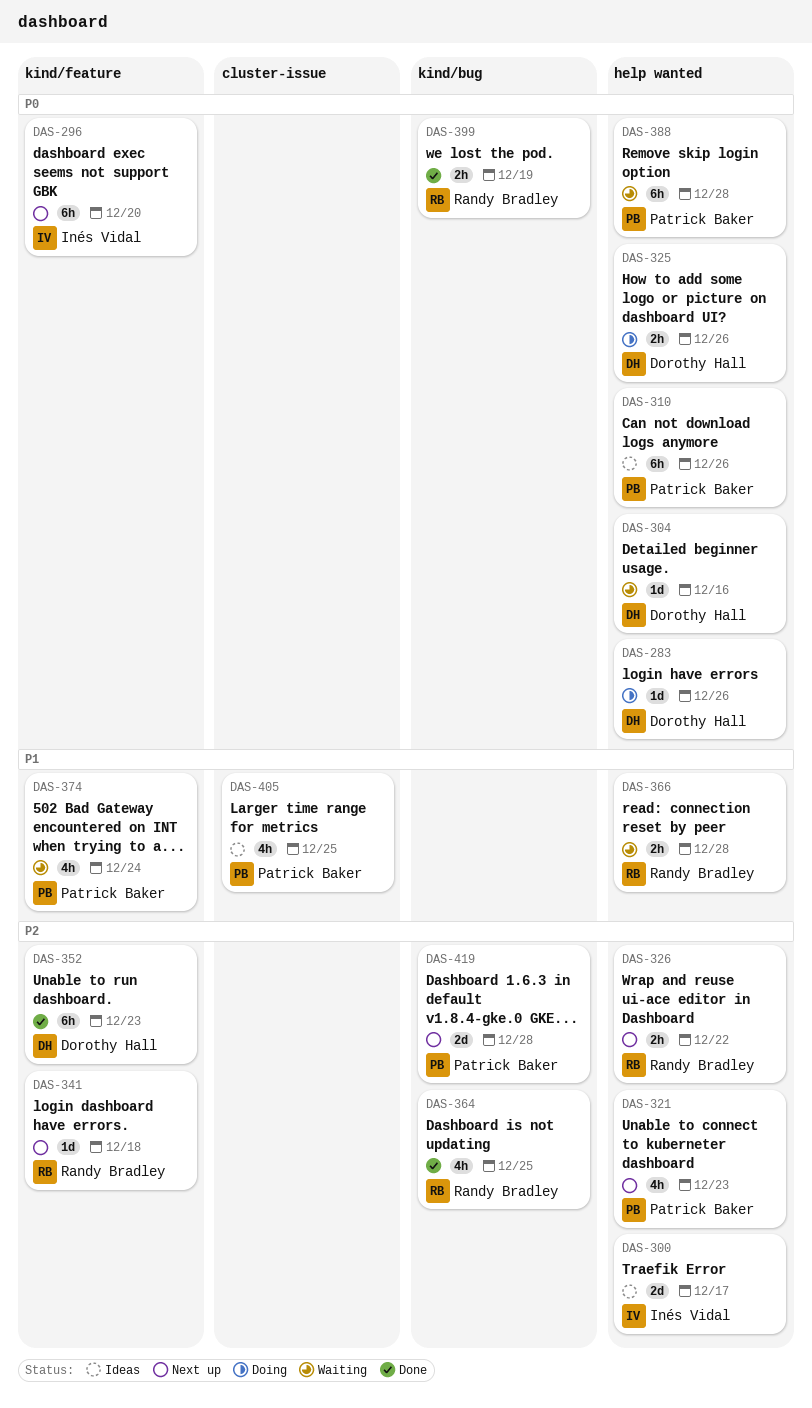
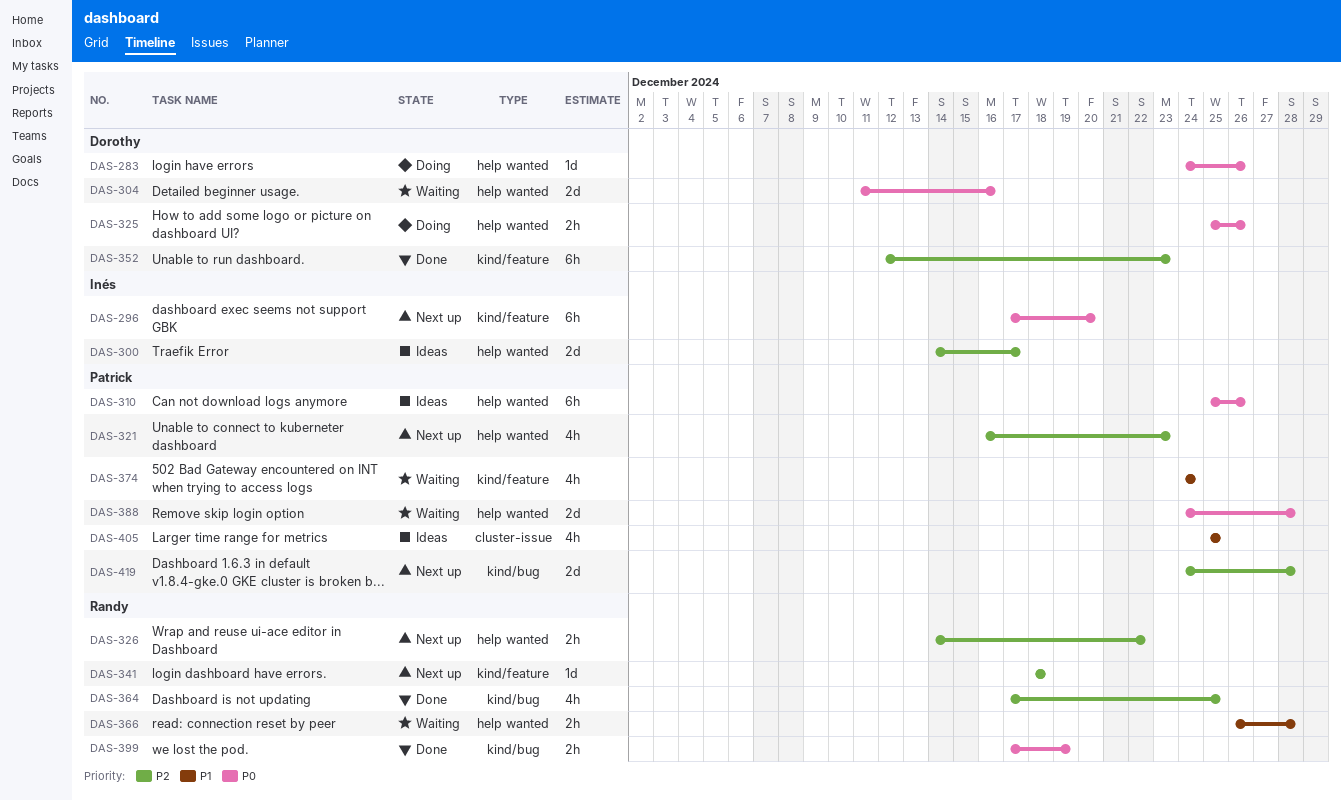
DAS-304, estimate: 1d -> 2d
DAS-388, estimate: 6h -> 2d

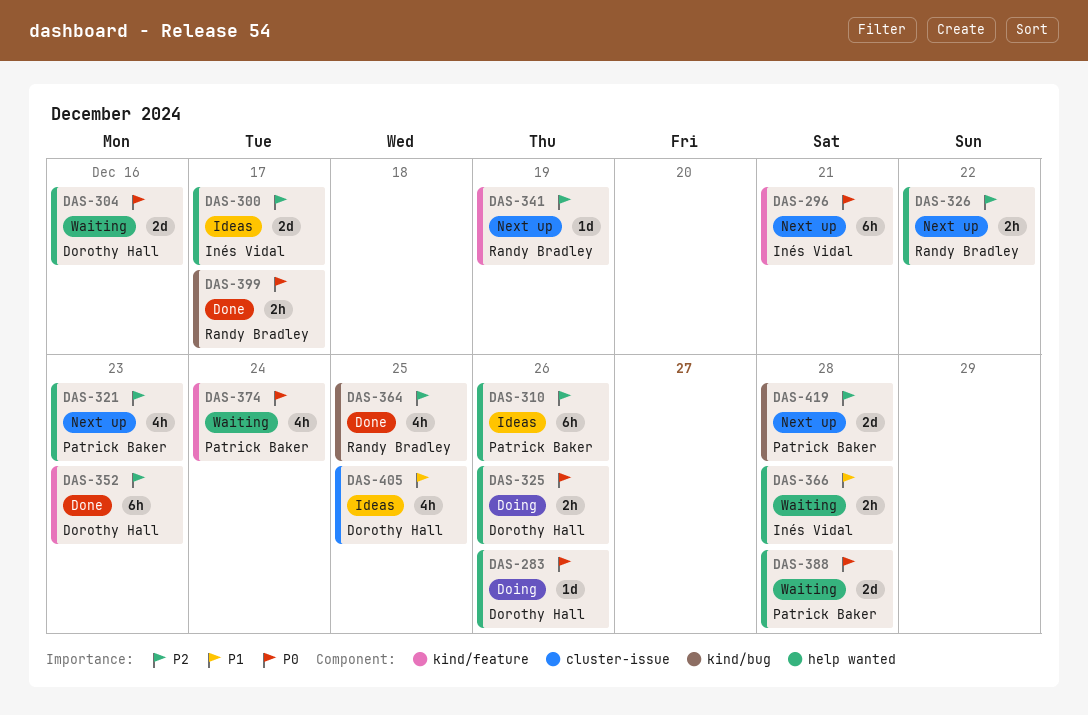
DAS-296, due: Dec 20 -> Dec 21
DAS-310, priority: P0 -> P2
DAS-341, due: Dec 18 -> Dec 19
DAS-366, owner: Randy Bradley -> Inés Vidal
DAS-374, priority: P1 -> P0
DAS-399, due: Dec 19 -> Dec 17
DAS-405, owner: Patrick Baker -> Dorothy Hall

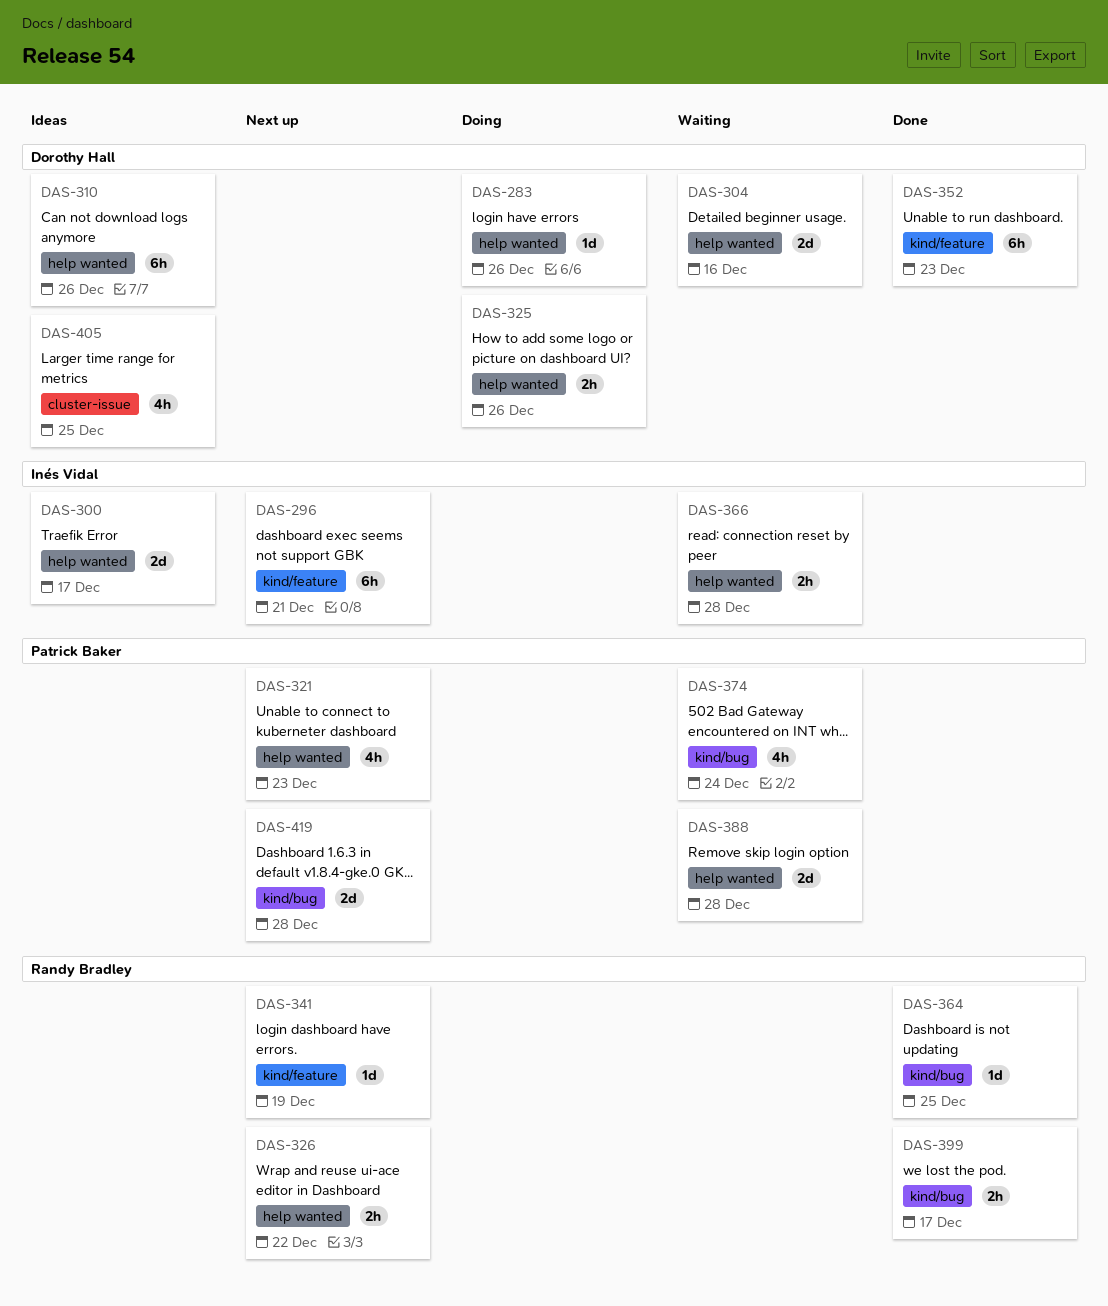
DAS-310, owner: Patrick Baker -> Dorothy Hall
DAS-364, estimate: 4h -> 1d
DAS-374, label: kind/feature -> kind/bug

